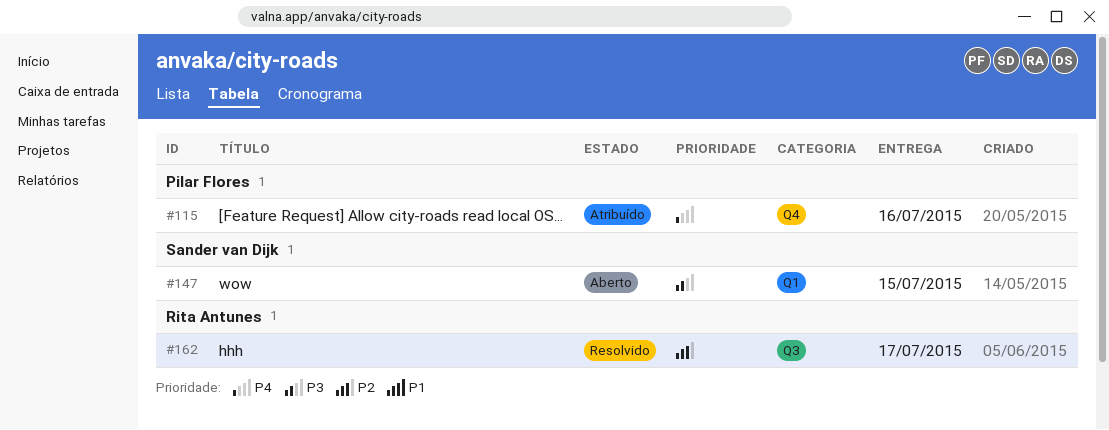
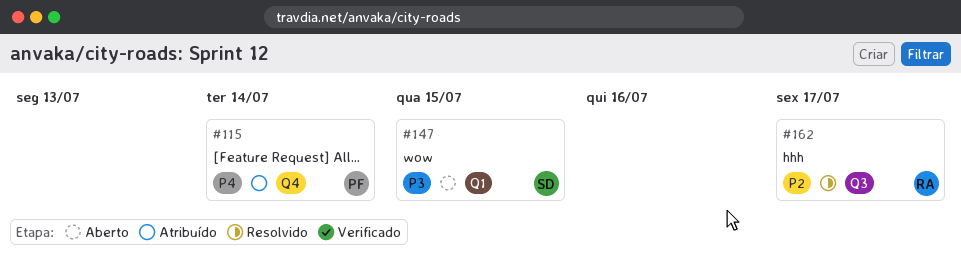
#115, due: Jul 16 -> Jul 14

